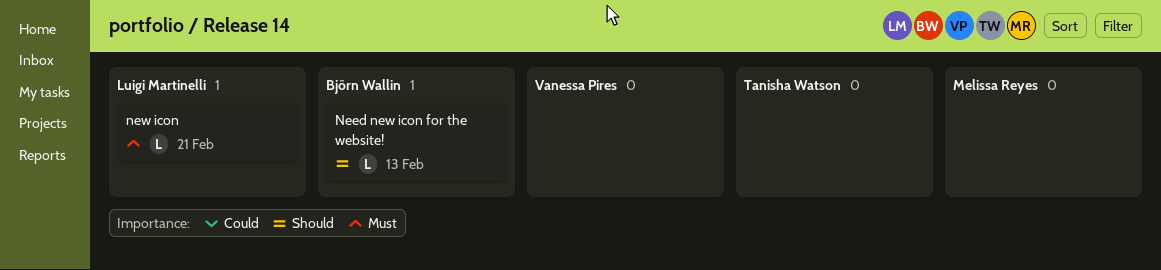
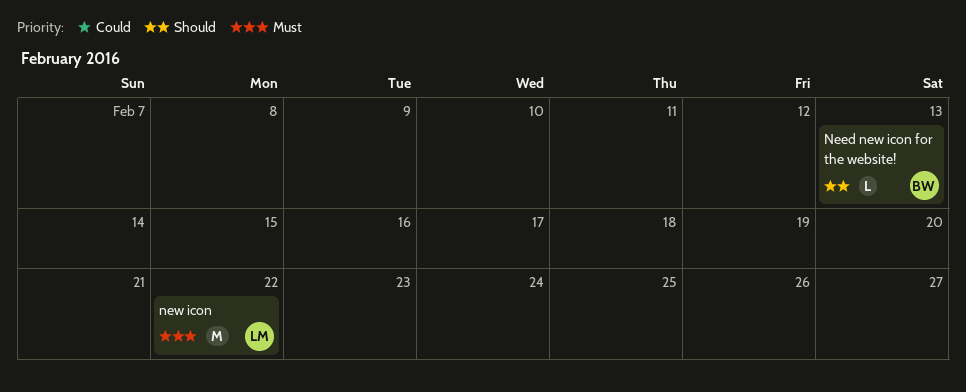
new icon, estimate: L -> M
new icon, due: Feb 21 -> Feb 22

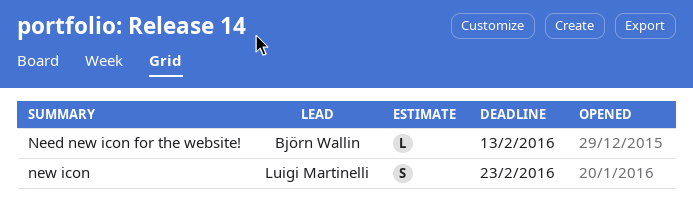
new icon, estimate: M -> S
new icon, due: Feb 22 -> Feb 23

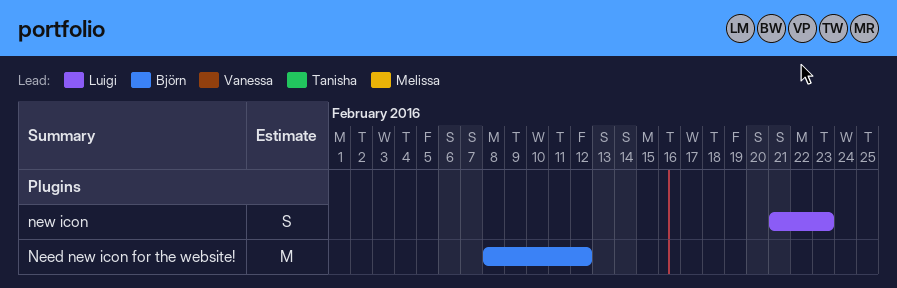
Need new icon for the website!, estimate: L -> M
Need new icon for the website!, due: Feb 13 -> Feb 12

